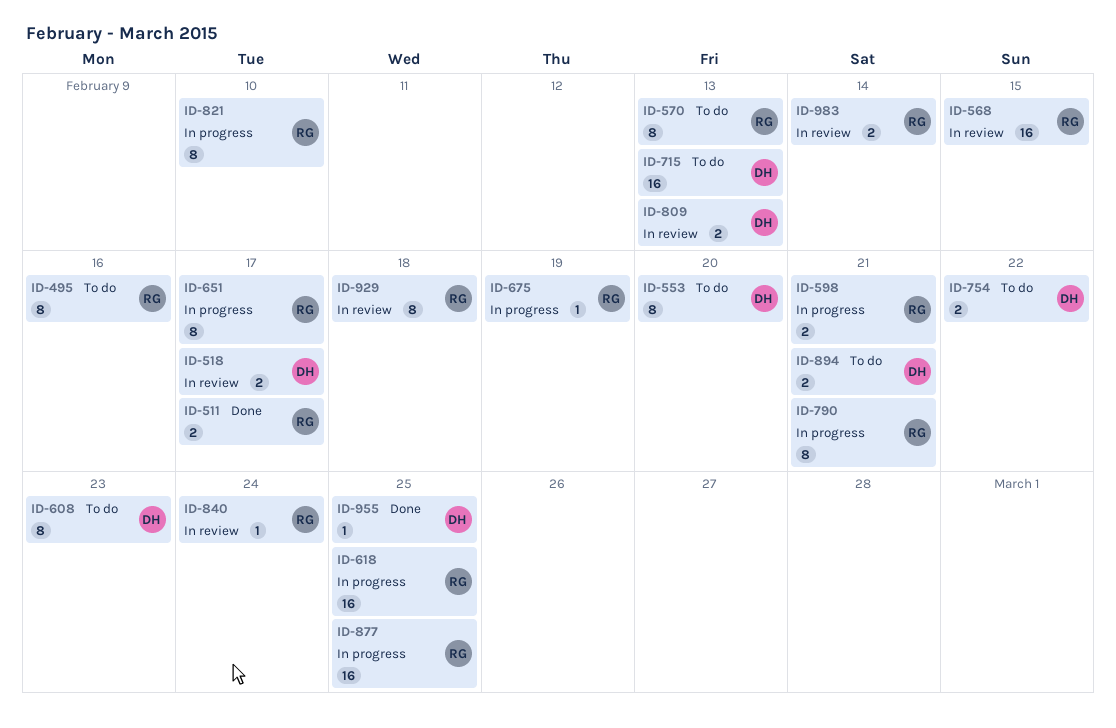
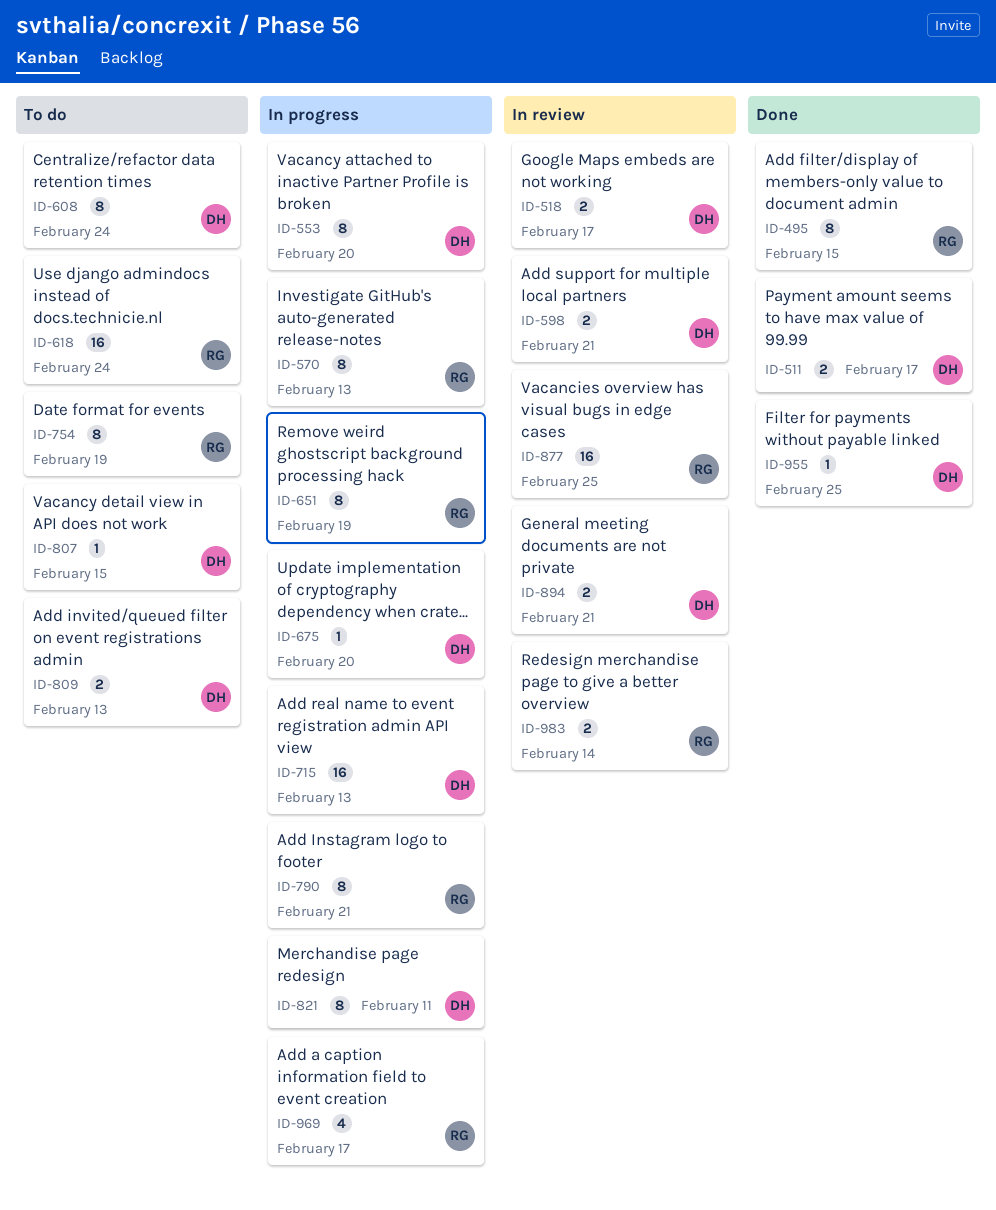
ID-495, status: To do -> Done
ID-495, due: Feb 16 -> Feb 15
ID-511, owner: RG -> DH
ID-553, status: To do -> In progress
ID-568: present -> none
ID-570, status: To do -> In progress
ID-598, status: In progress -> In review
ID-598, owner: RG -> DH
ID-608, due: Feb 23 -> Feb 24
ID-618, status: In progress -> To do
ID-618, due: Feb 25 -> Feb 24
ID-651, due: Feb 17 -> Feb 19
ID-675, owner: RG -> DH
ID-675, due: Feb 19 -> Feb 20
ID-715, status: To do -> In progress
ID-754, owner: DH -> RG
ID-754, estimate: 2 -> 8
ID-754, due: Feb 22 -> Feb 19
ID-807: none -> present
ID-809, status: In review -> To do
ID-821, owner: RG -> DH
ID-821, due: Feb 10 -> Feb 11
ID-840: present -> none
ID-877, status: In progress -> In review
ID-894, status: To do -> In review
ID-929: present -> none
ID-969: none -> present

